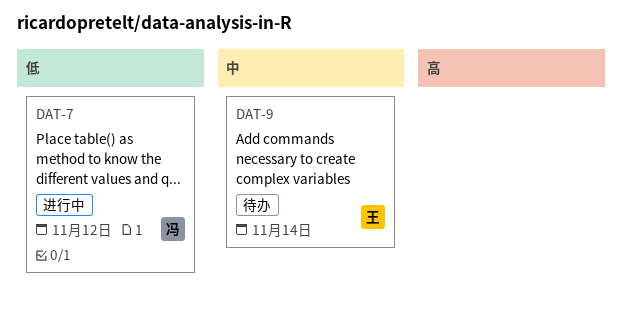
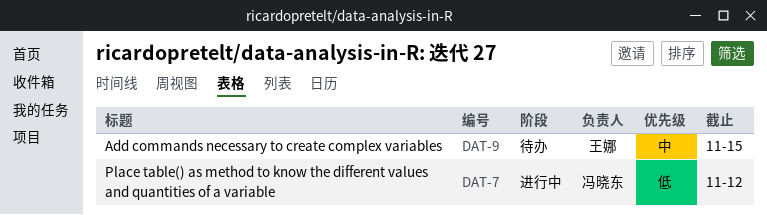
DAT-9, due: Nov 14 -> Nov 15

